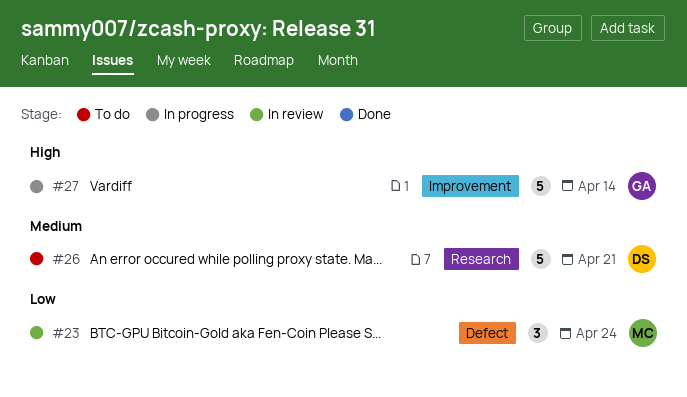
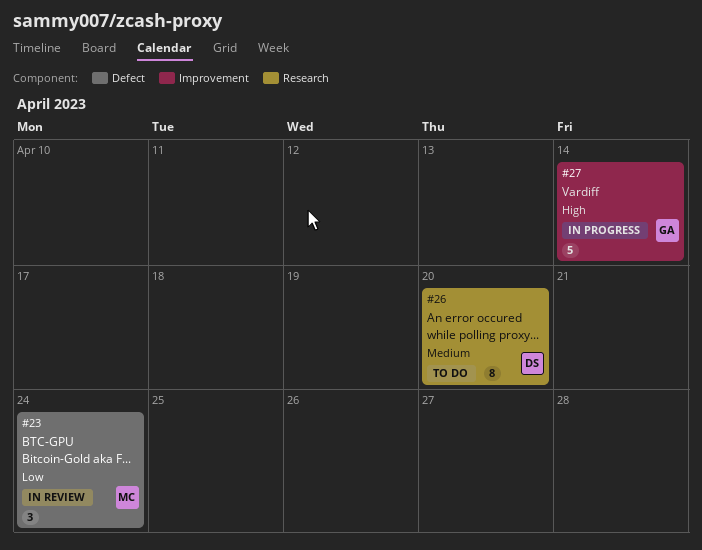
#26, estimate: 5 -> 8
#26, due: Apr 21 -> Apr 20

